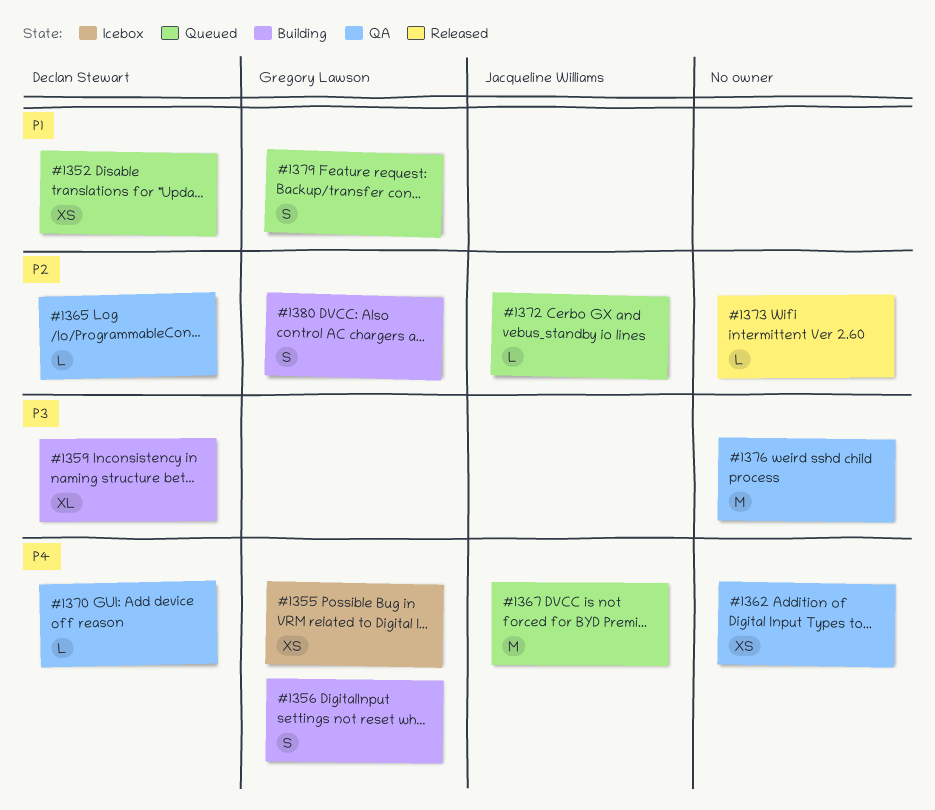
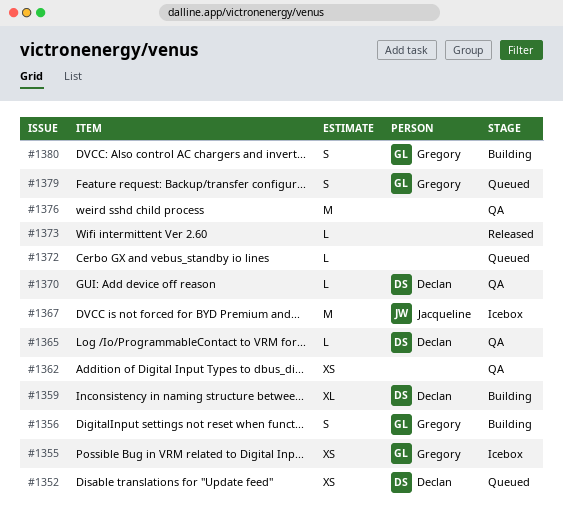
#1367, status: Queued -> Icebox
#1372, owner: Jacqueline Williams -> none

